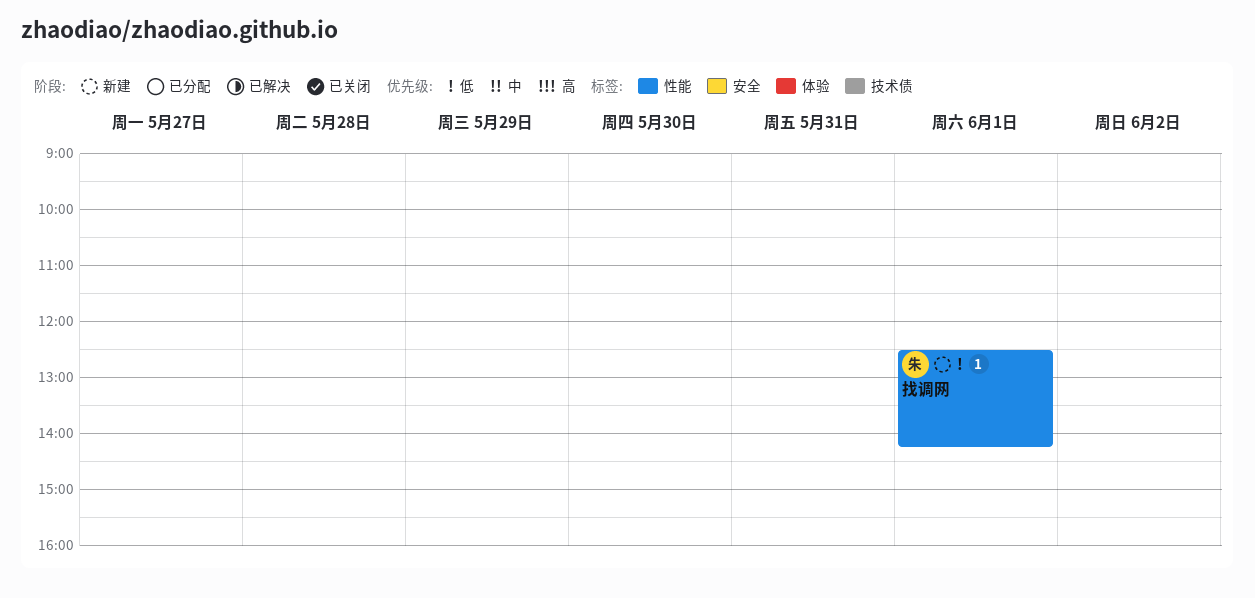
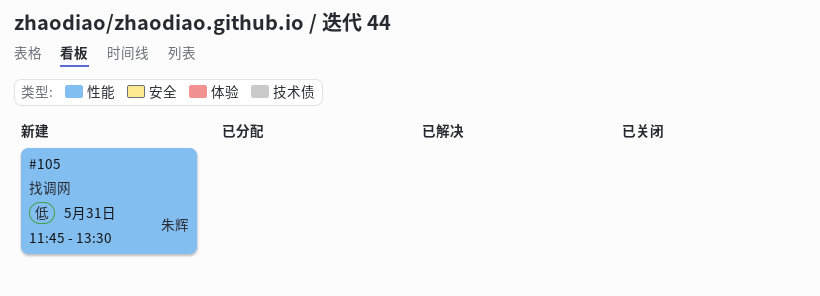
找调网, day: Jun 1 -> May 31
找调网, begins: 12:30 -> 11:45
找调网, ends: 14:15 -> 13:30

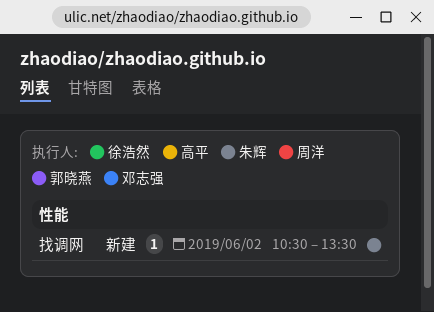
找调网, day: May 31 -> Jun 2
找调网, begins: 11:45 -> 10:30

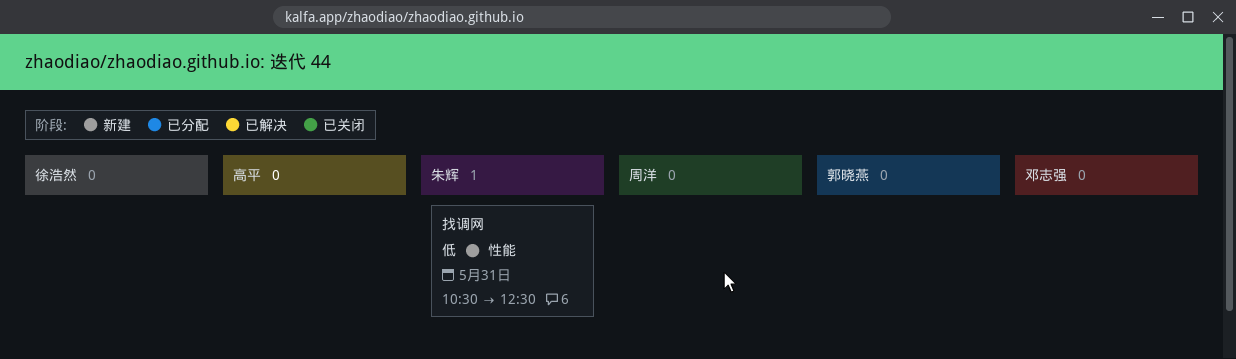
找调网, day: Jun 2 -> May 31
找调网, ends: 13:30 -> 12:30

